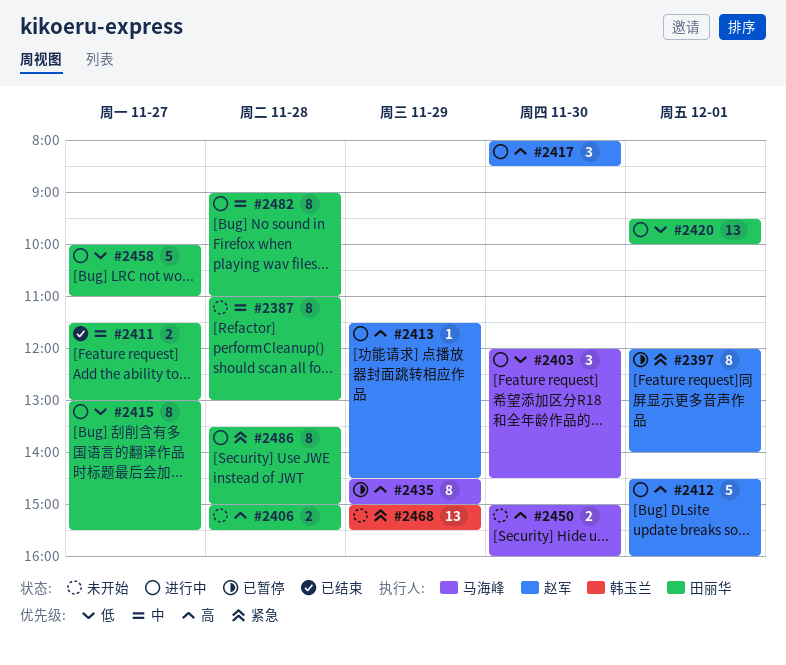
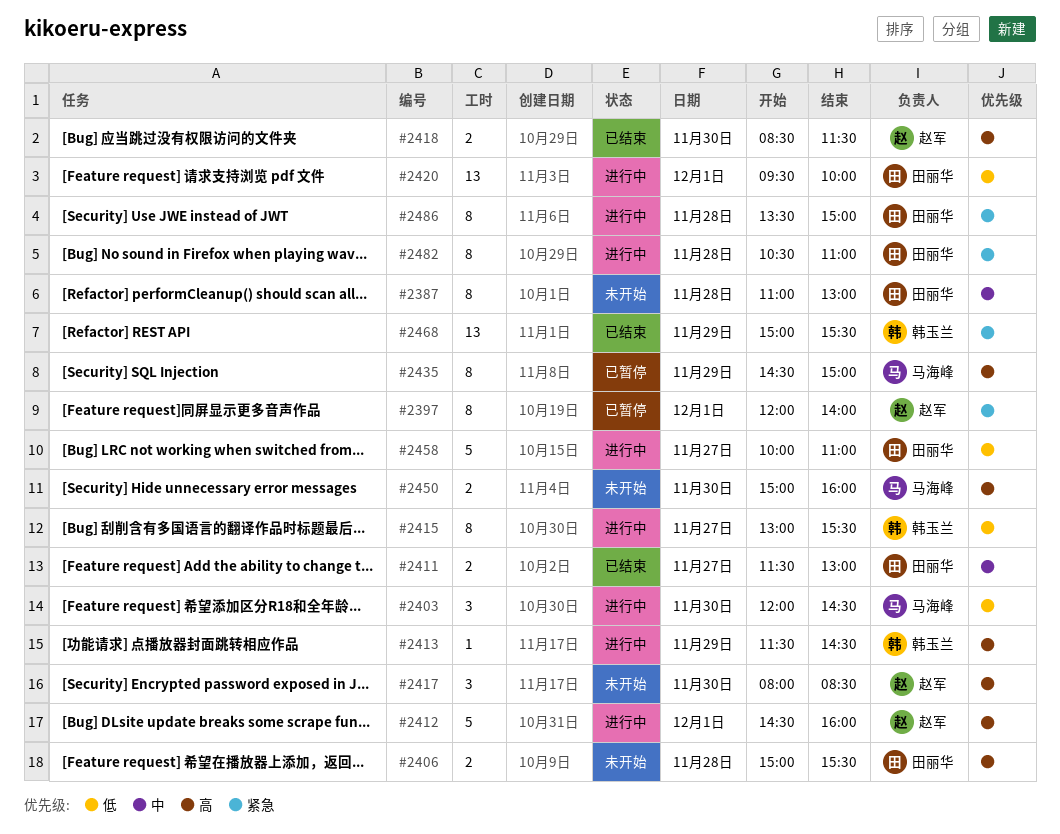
#2413, owner: 赵军 -> 韩玉兰
#2415, owner: 田丽华 -> 韩玉兰
#2417, status: 进行中 -> 未开始
#2418: none -> present
#2468, status: 未开始 -> 已结束
#2482, priority: 中 -> 紧急
#2482, begins: 09:00 -> 10:30

